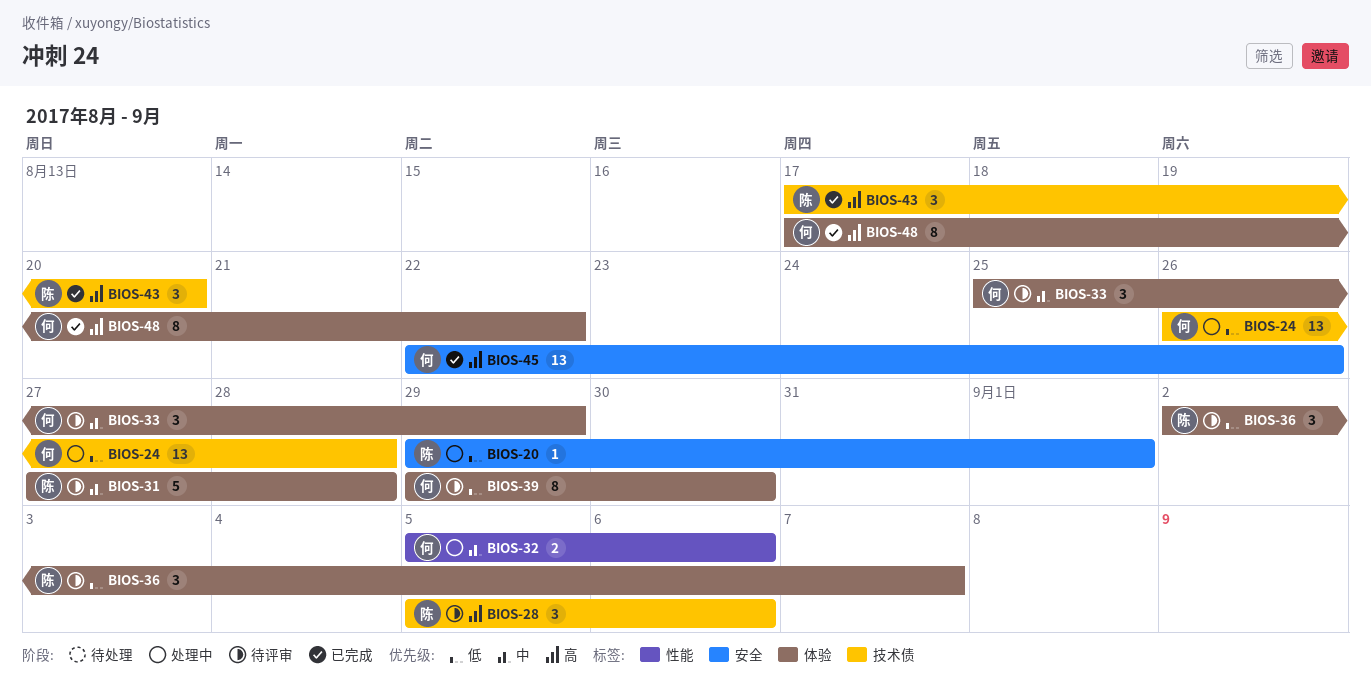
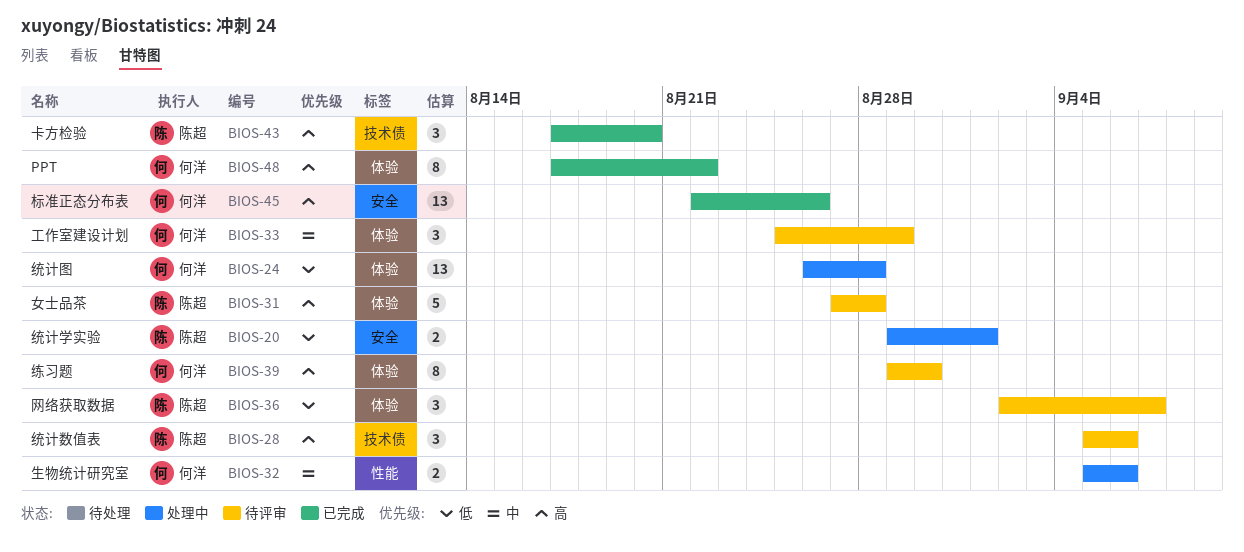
BIOS-20, estimate: 1 -> 2
BIOS-24, label: 技术债 -> 体验
BIOS-31, priority: 中 -> 高
BIOS-39, priority: 低 -> 高

